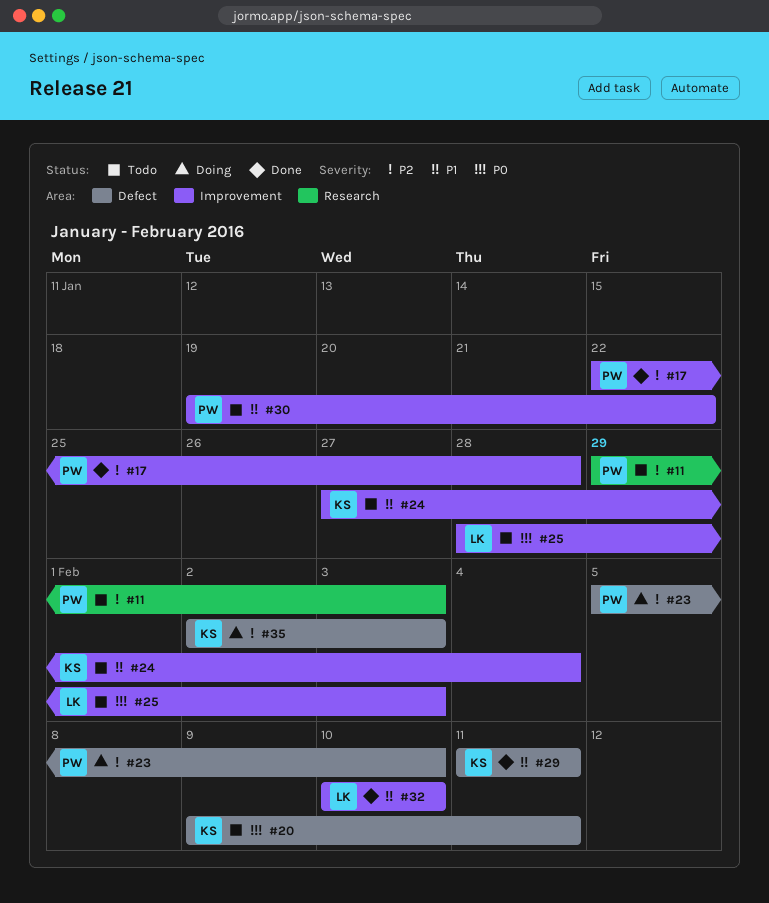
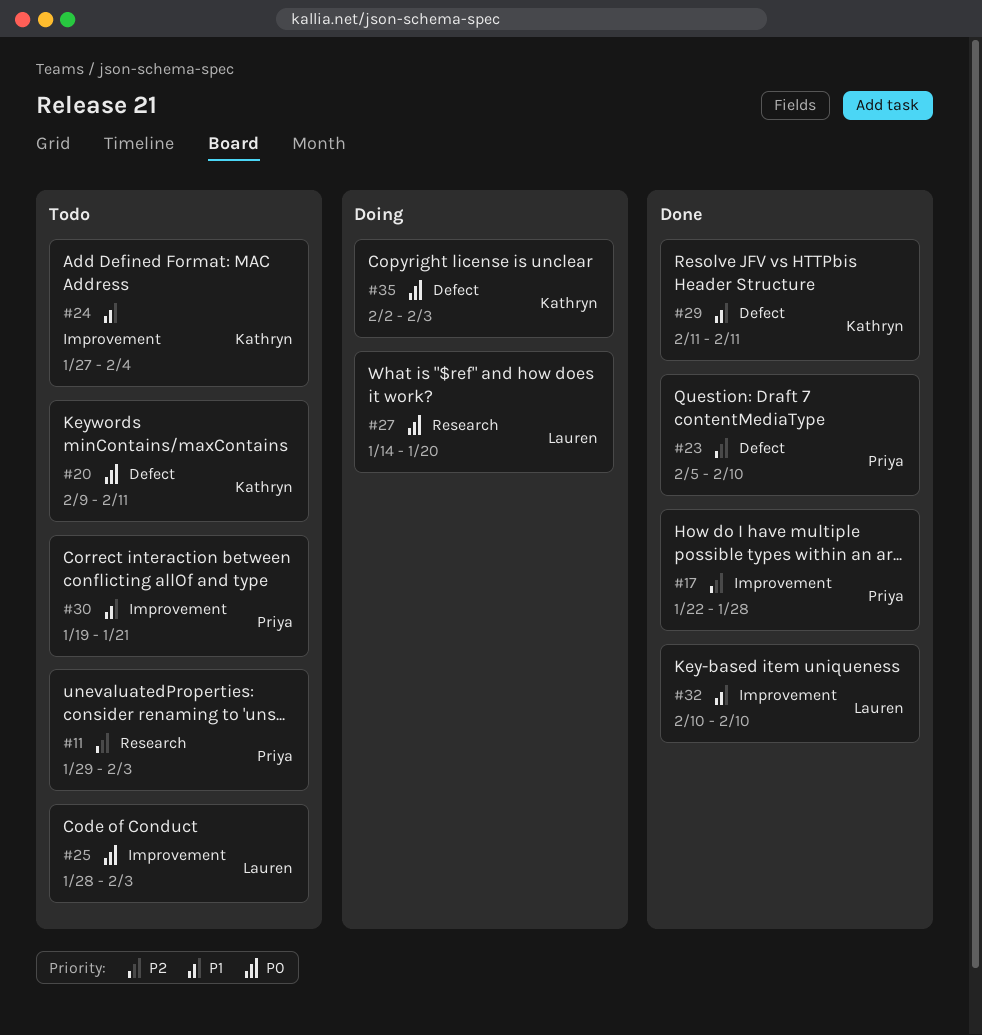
#23, status: Doing -> Done
#27: none -> present
#30, due: Jan 22 -> Jan 21
#35, priority: P2 -> P0

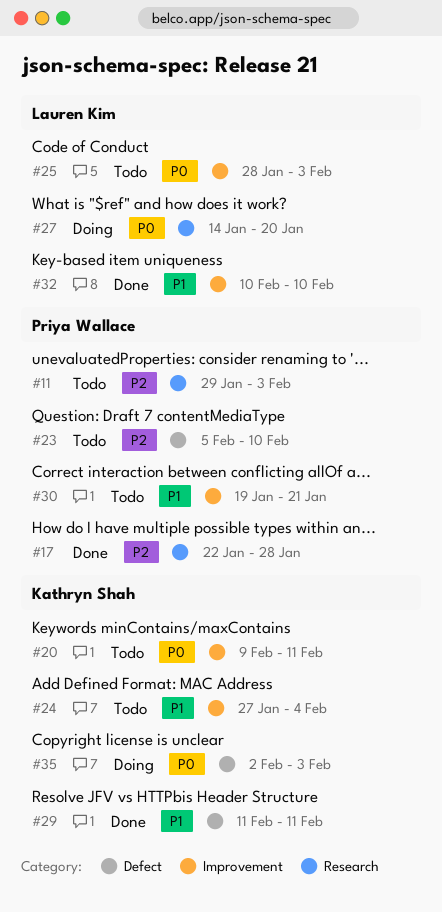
#17, label: Improvement -> Research
#20, label: Defect -> Improvement
#23, status: Done -> Todo

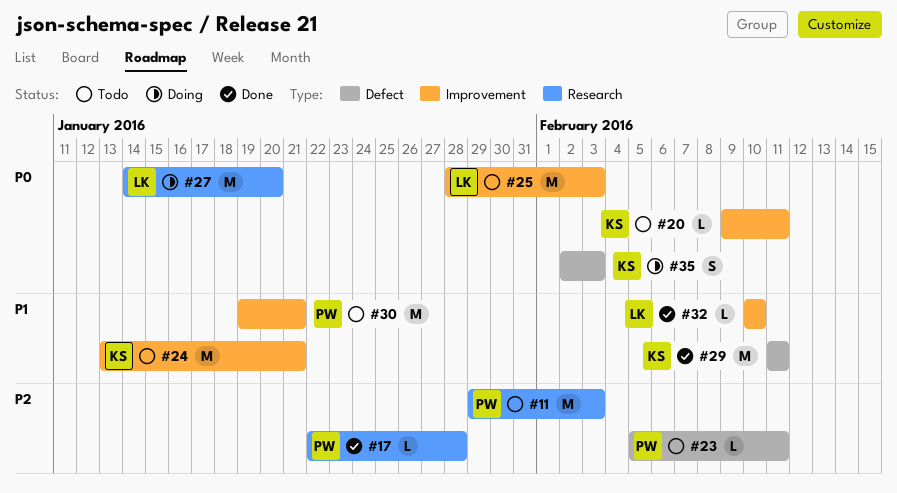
#23, due: Feb 10 -> Feb 11
#24, start: Jan 27 -> Jan 13
#24, due: Feb 4 -> Jan 21

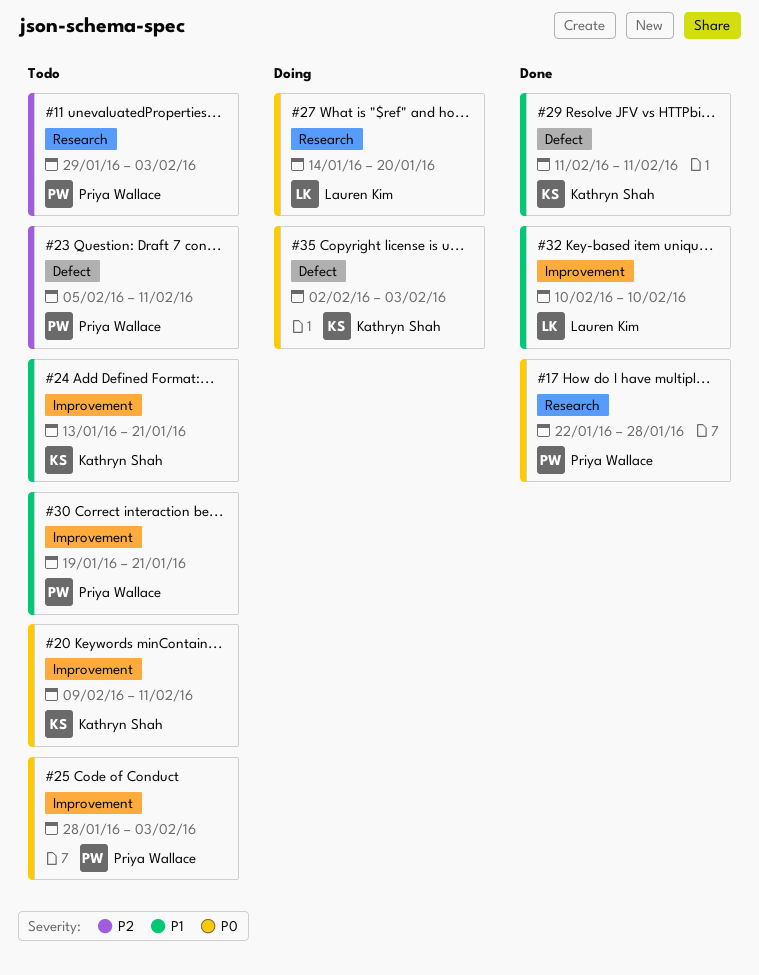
#17, priority: P2 -> P0
#25, owner: Lauren Kim -> Priya Wallace

